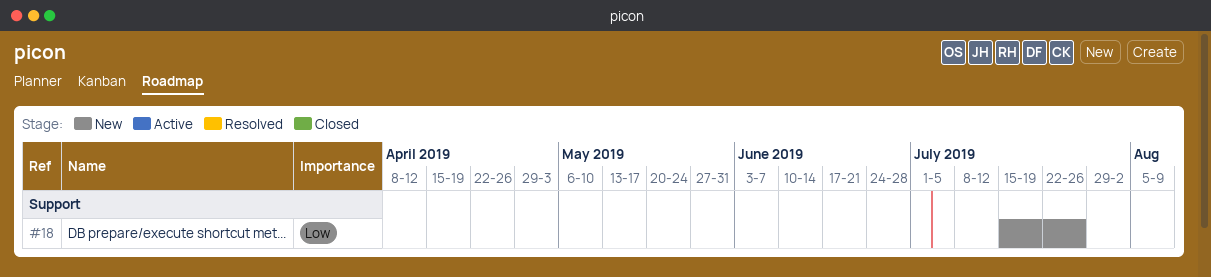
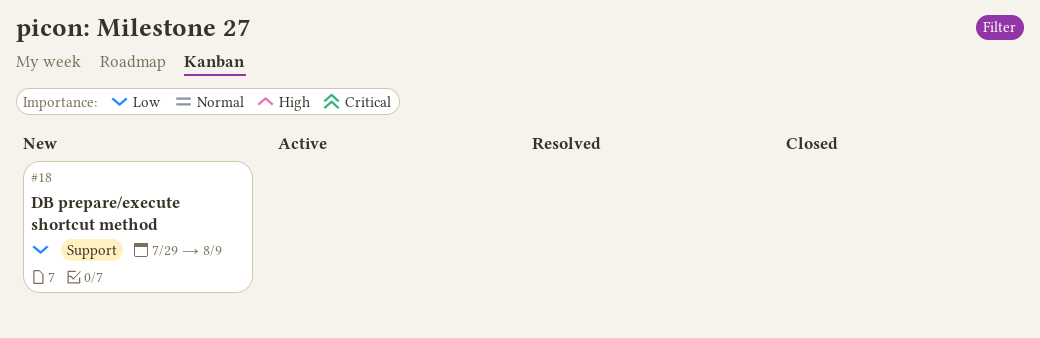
#18, start: Jul 15 -> Jul 29
#18, due: Jul 26 -> Aug 9

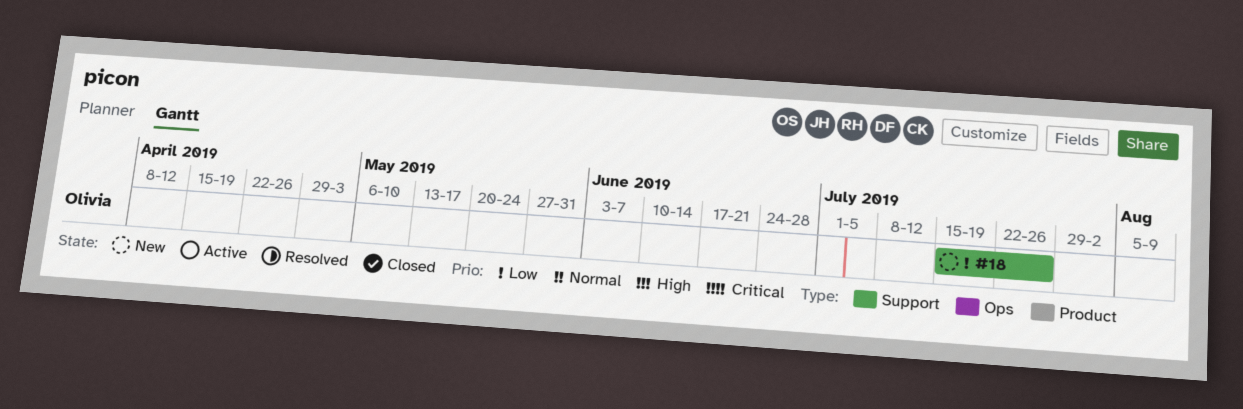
#18, start: Jul 29 -> Jul 15
#18, due: Aug 9 -> Jul 26

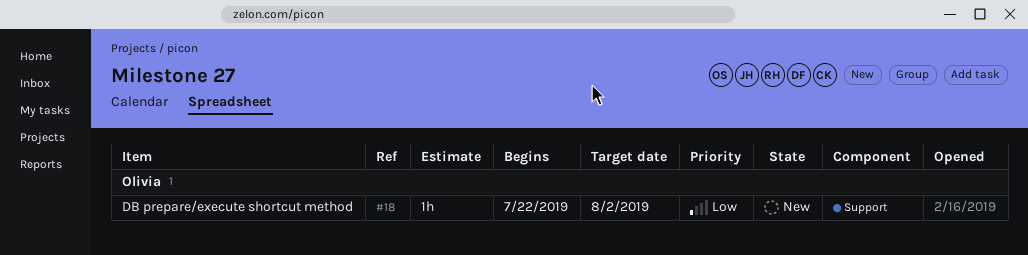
#18, start: Jul 15 -> Jul 22
#18, due: Jul 26 -> Aug 2

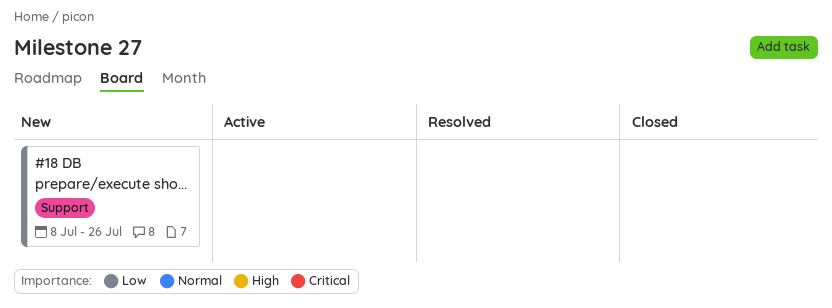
#18, start: Jul 22 -> Jul 8
#18, due: Aug 2 -> Jul 26

